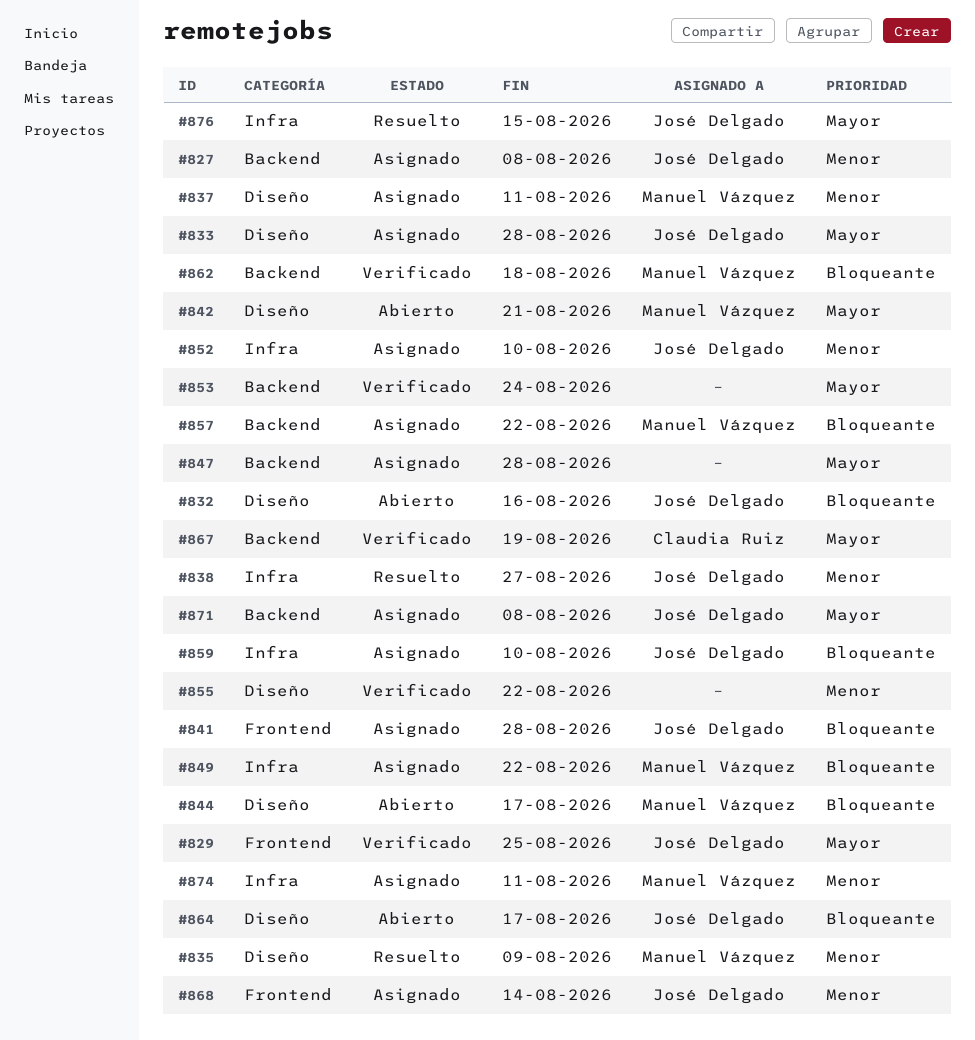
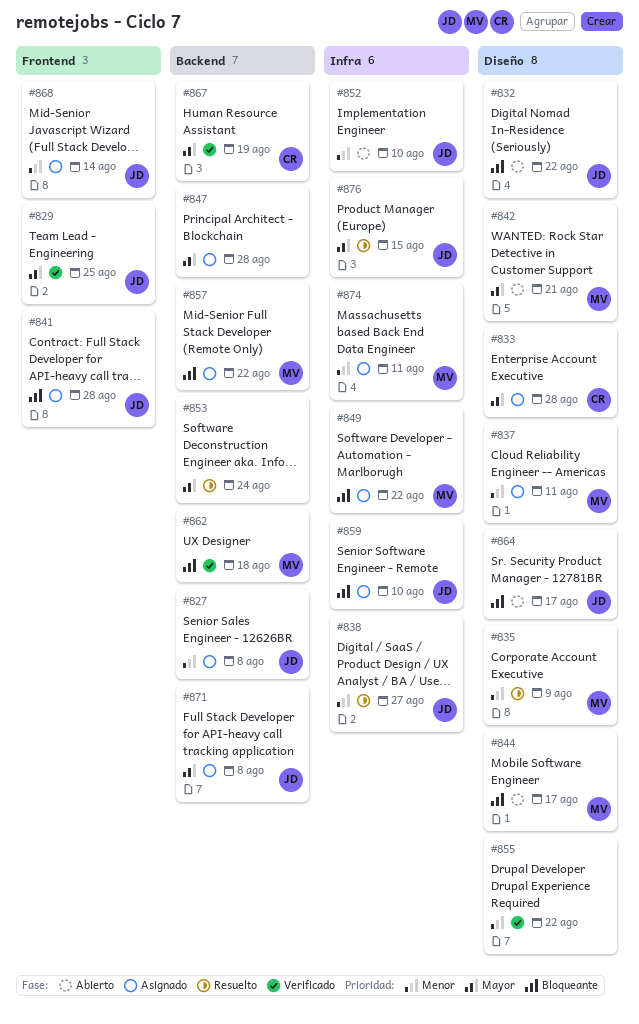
#832, due: Aug 16 -> Aug 22
#833, owner: José Delgado -> Claudia Ruiz
#852, status: Asignado -> Abierto
#853, status: Verificado -> Resuelto

